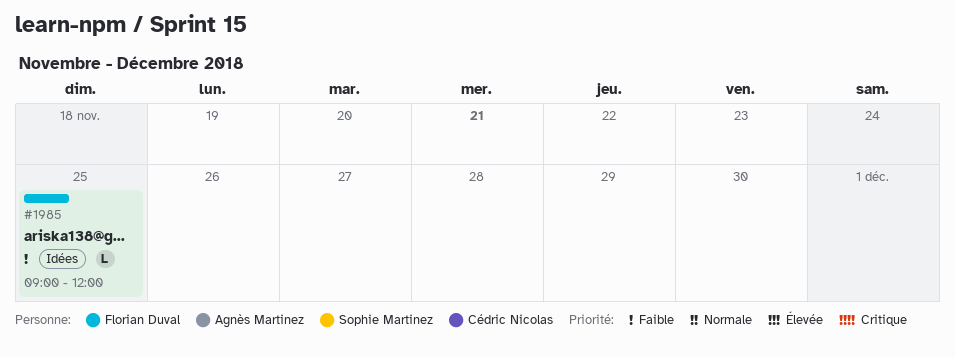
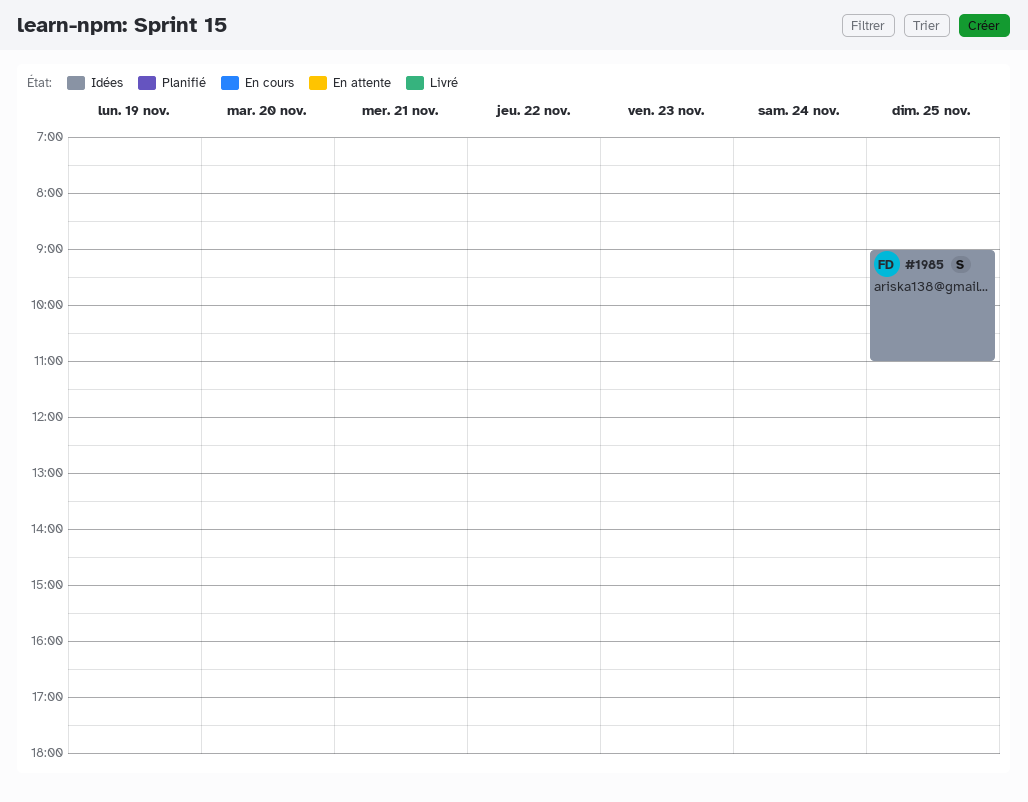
#1985, estimate: L -> S
#1985, ends: 12:00 -> 11:00

